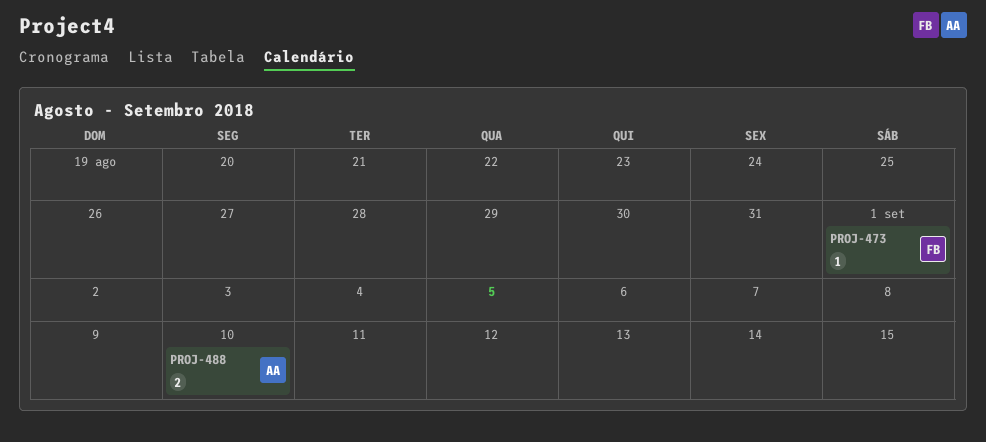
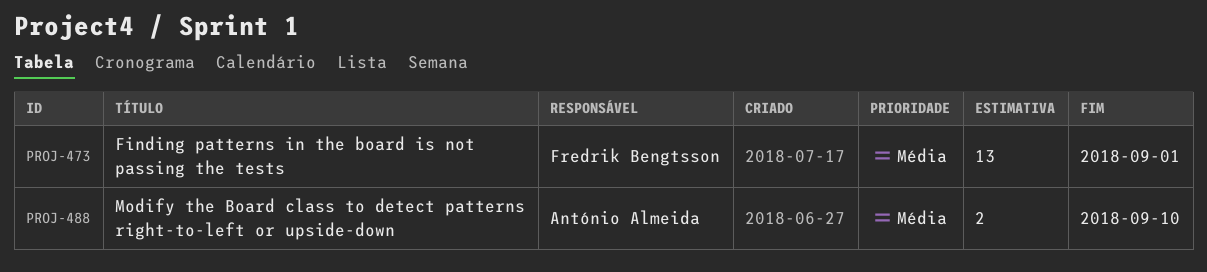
PROJ-473, estimate: 1 -> 13

